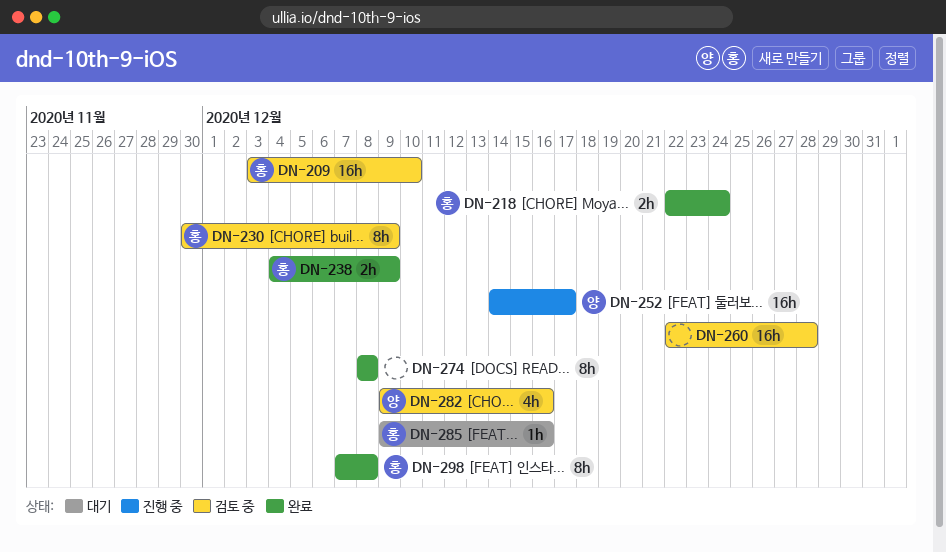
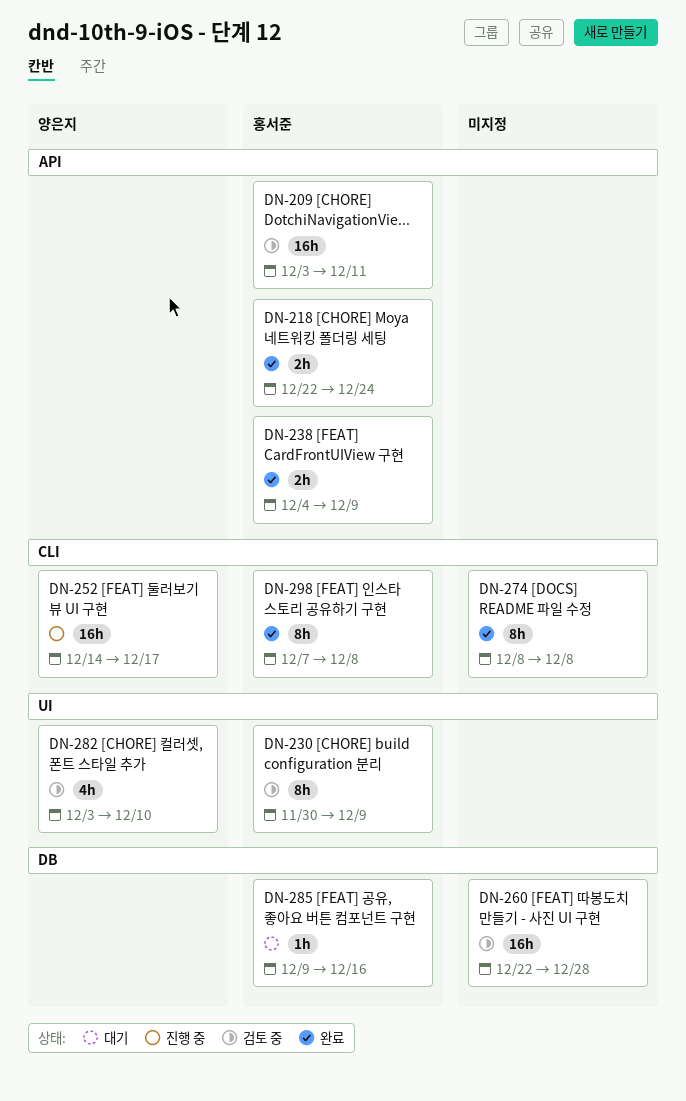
DN-209, due: Dec 10 -> Dec 11
DN-282, start: Dec 9 -> Dec 3
DN-282, due: Dec 16 -> Dec 10

